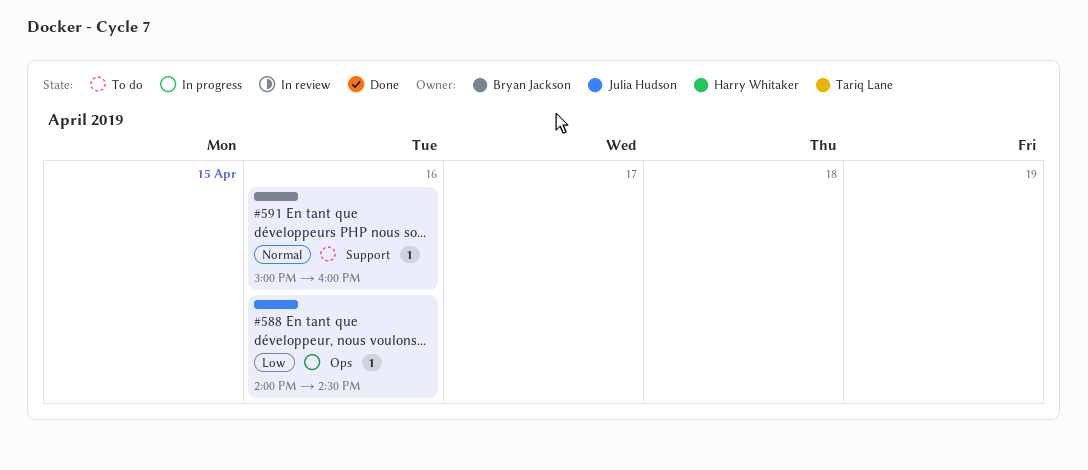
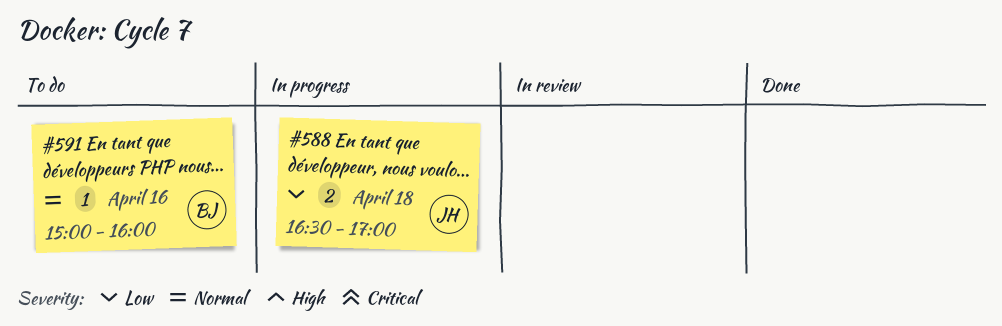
#588, estimate: 1 -> 2
#588, day: Apr 16 -> Apr 18
#588, begins: 14:00 -> 16:30
#588, ends: 14:30 -> 17:00

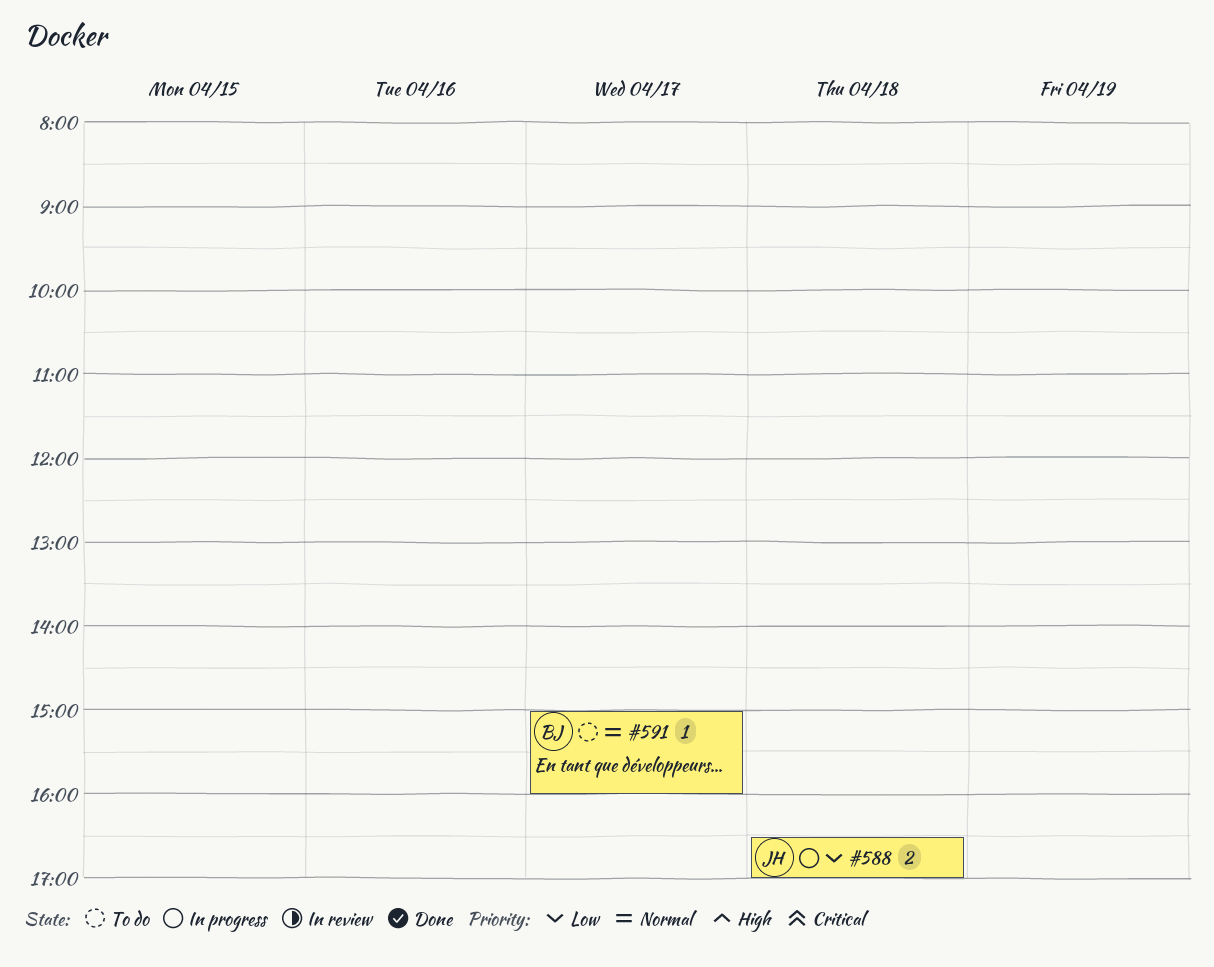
#591, day: Apr 16 -> Apr 17

